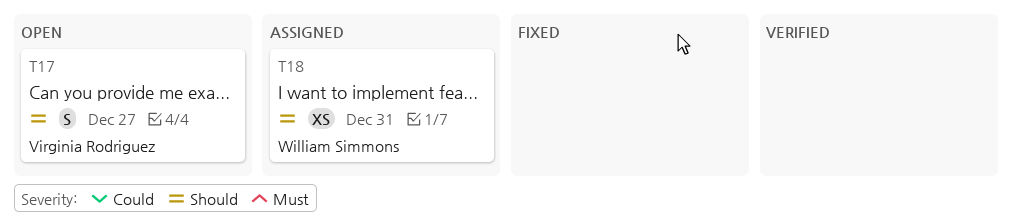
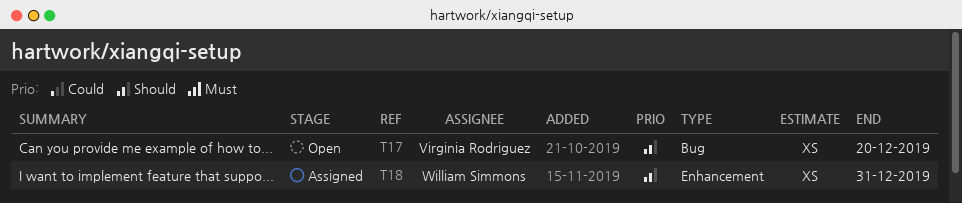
T17, estimate: S -> XS
T17, due: Dec 27 -> Dec 20

